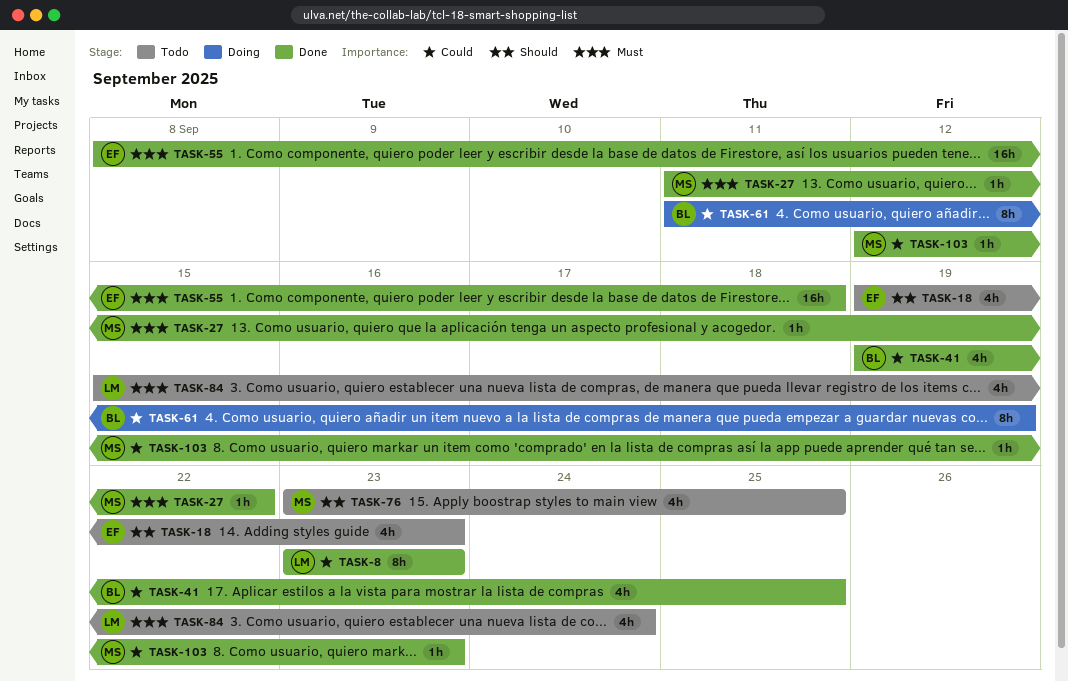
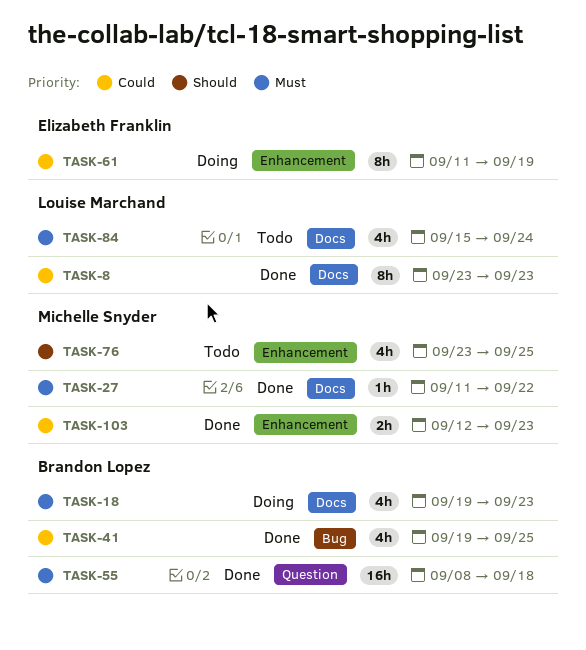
TASK-18, status: Todo -> Doing
TASK-18, owner: Elizabeth Franklin -> Brandon Lopez
TASK-18, priority: Should -> Must
TASK-55, owner: Elizabeth Franklin -> Brandon Lopez
TASK-61, owner: Brandon Lopez -> Elizabeth Franklin
TASK-103, estimate: 1h -> 2h

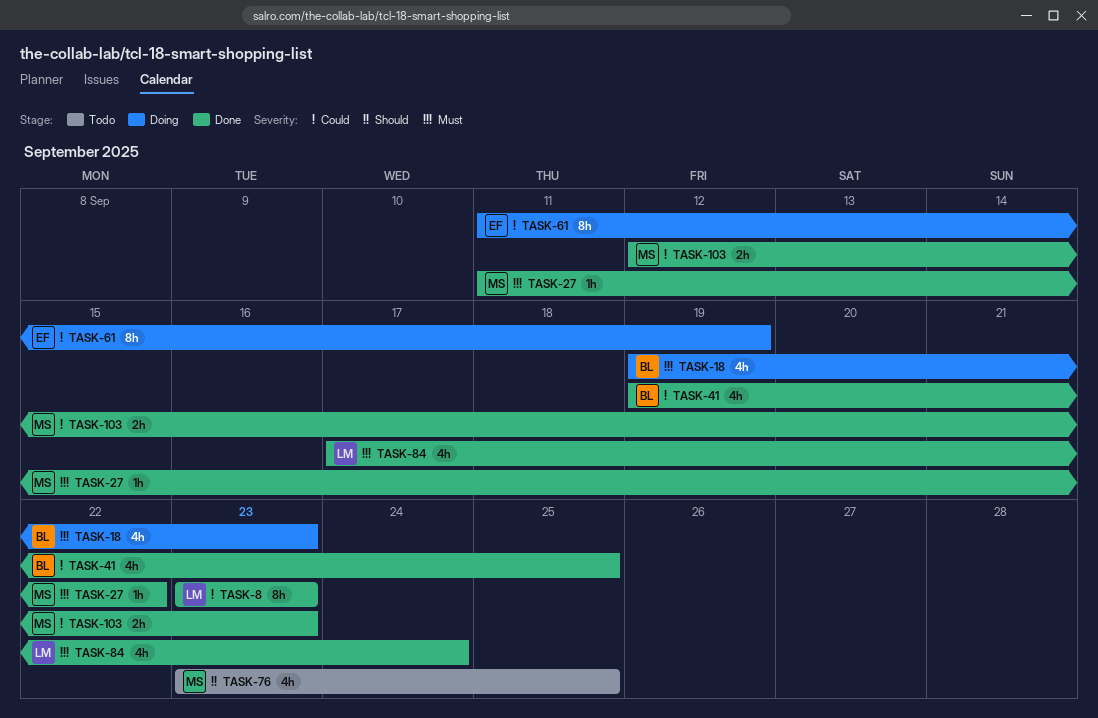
TASK-55: present -> none
TASK-84, status: Todo -> Done
TASK-84, start: Sep 15 -> Sep 17

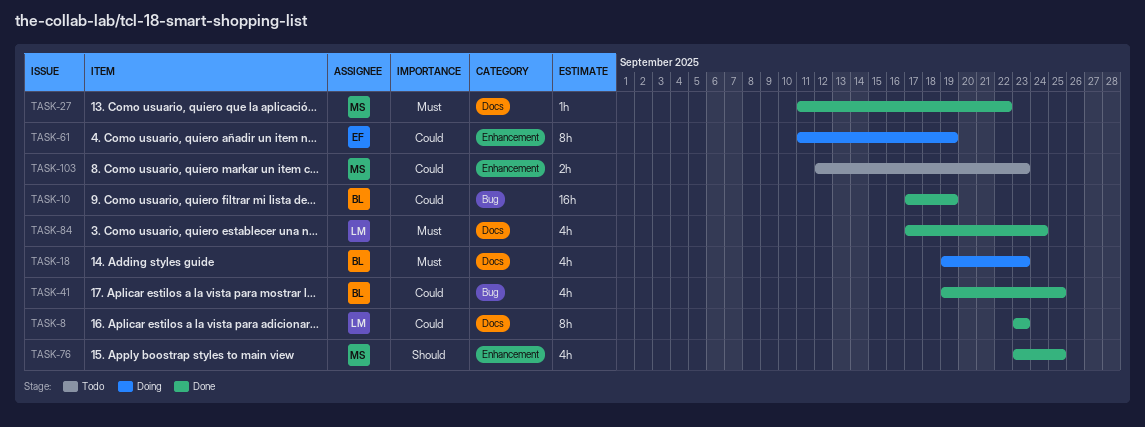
TASK-10: none -> present
TASK-76, status: Todo -> Done
TASK-103, status: Done -> Todo

